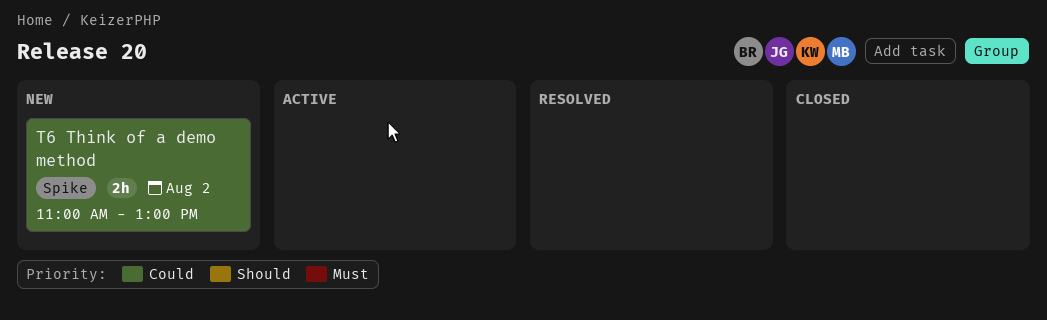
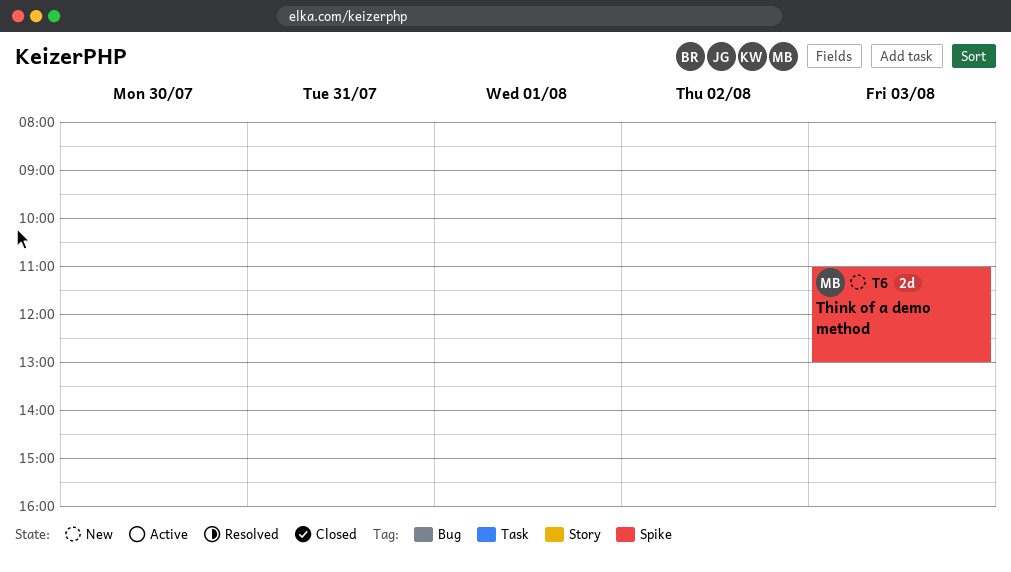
T6, estimate: 2h -> 2d
T6, day: Aug 2 -> Aug 3

